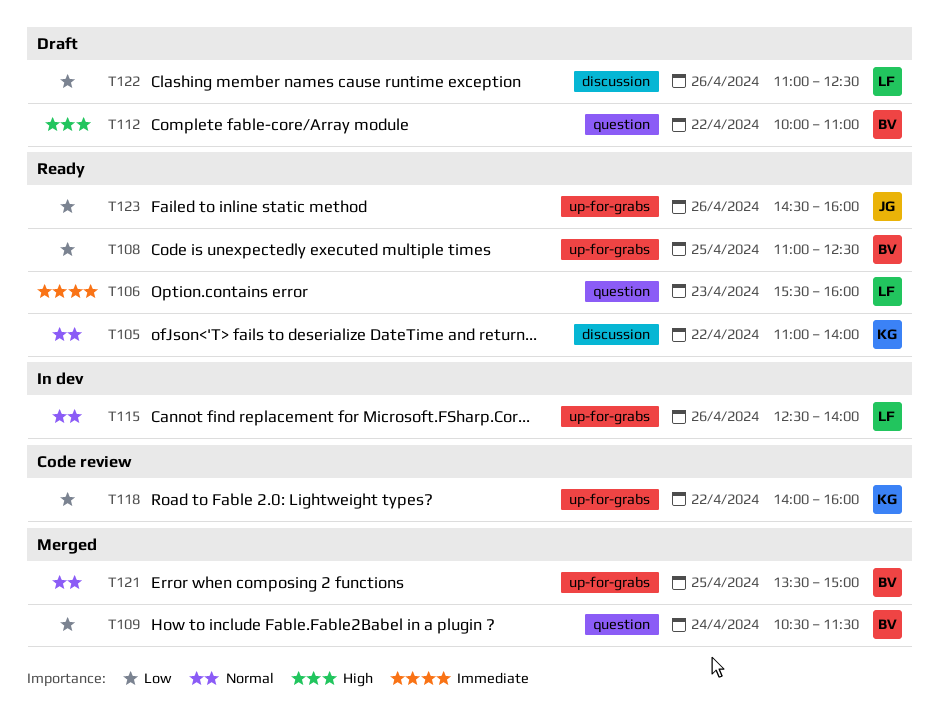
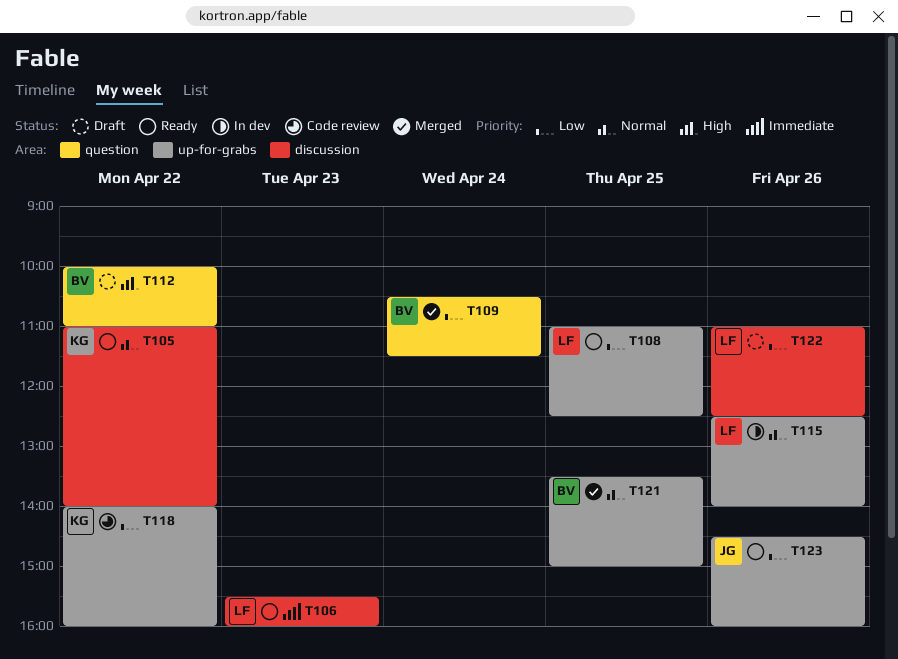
T106, label: question -> discussion
T108, owner: BV -> LF

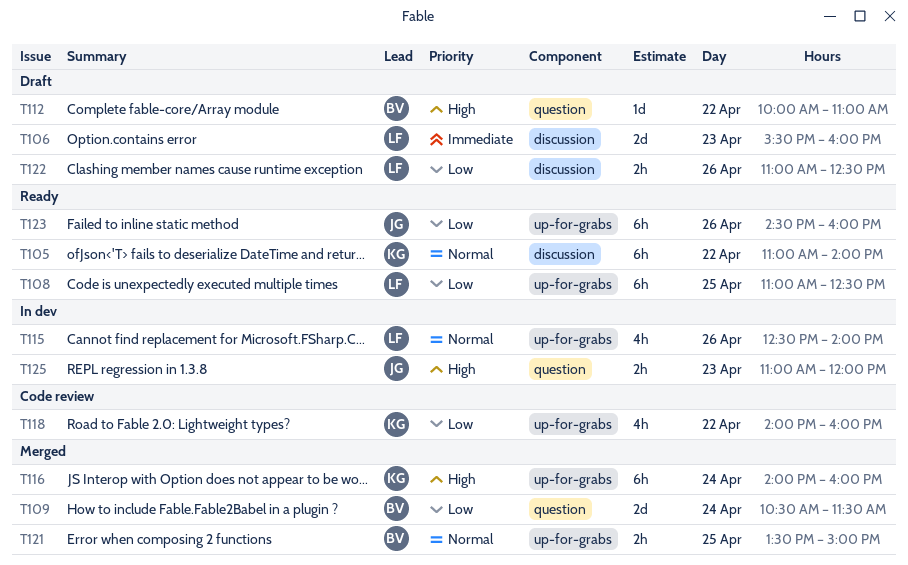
T106, status: Ready -> Draft
T116: none -> present
T125: none -> present

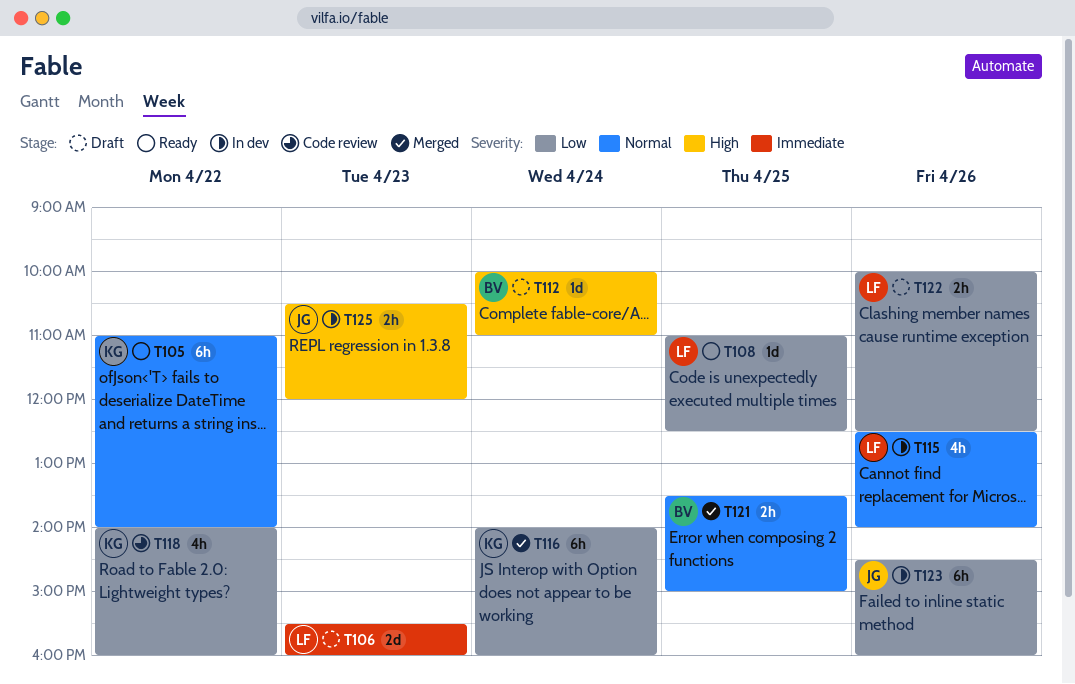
T108, estimate: 6h -> 1d
T109: present -> none
T112, day: Apr 22 -> Apr 24
T116, priority: High -> Low
T122, begins: 11:00 -> 10:00
T123, status: Ready -> In dev
T125, begins: 11:00 -> 10:30

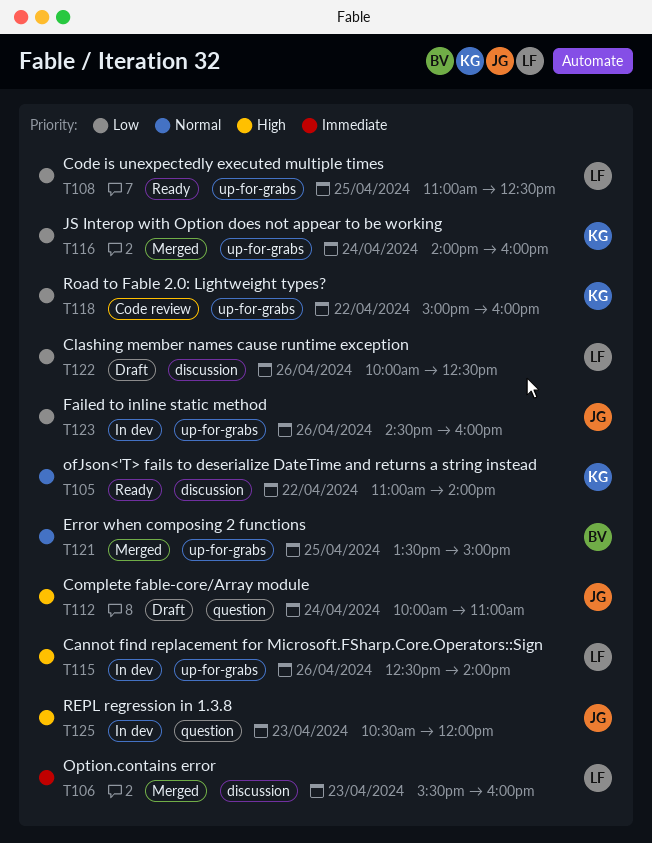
T106, status: Draft -> Merged
T112, owner: BV -> JG
T115, priority: Normal -> High
T118, begins: 14:00 -> 15:00

